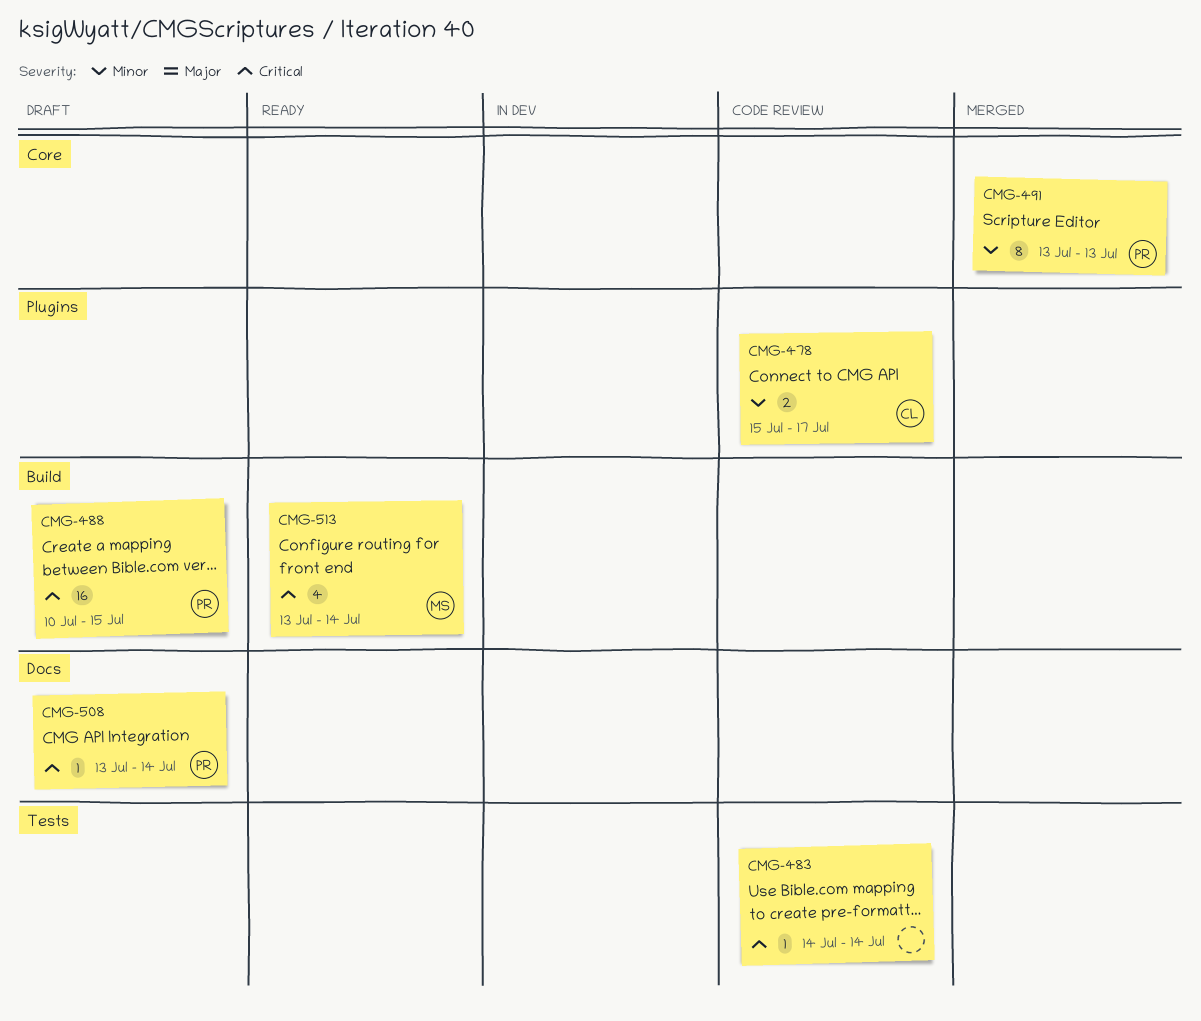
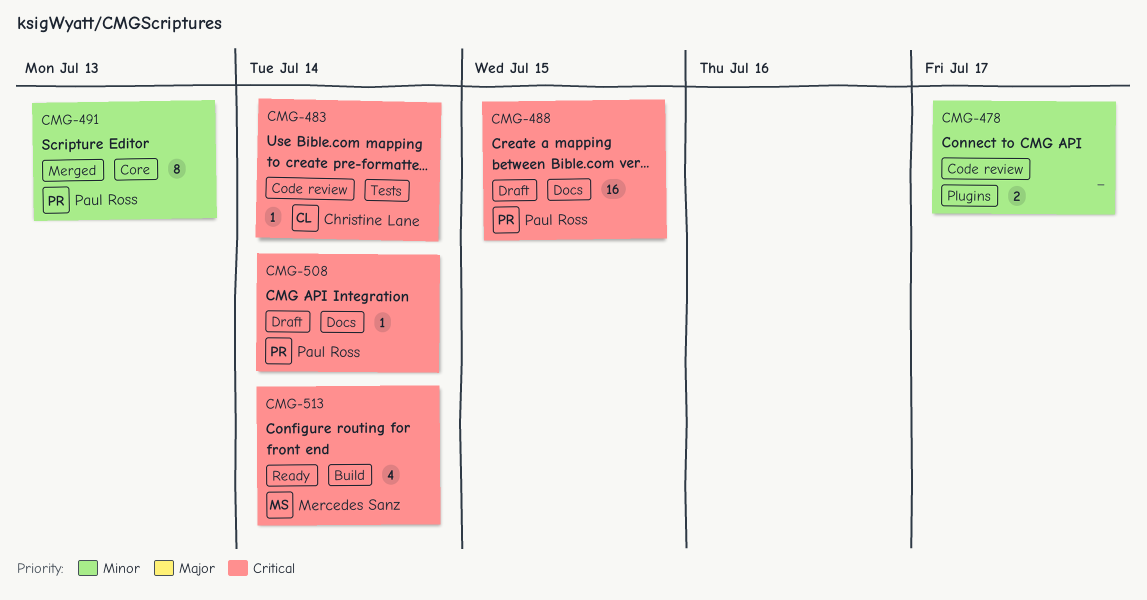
CMG-478, owner: Christine Lane -> none
CMG-483, owner: none -> Christine Lane
CMG-488, label: Build -> Docs

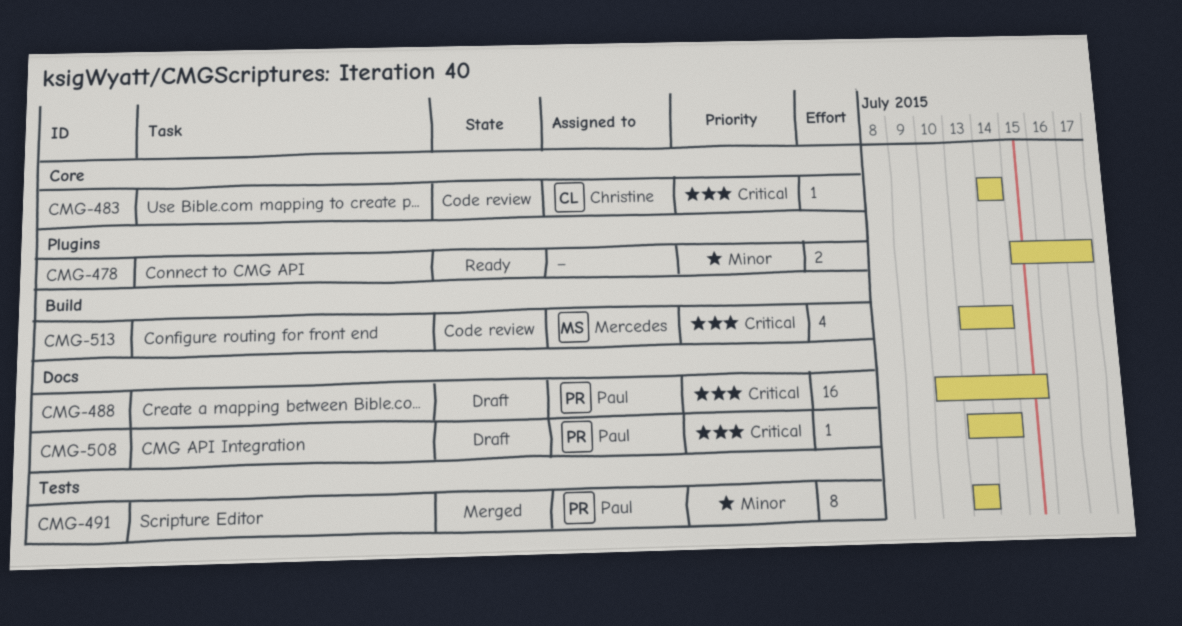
CMG-478, status: Code review -> Ready
CMG-483, label: Tests -> Core
CMG-491, label: Core -> Tests
CMG-513, status: Ready -> Code review

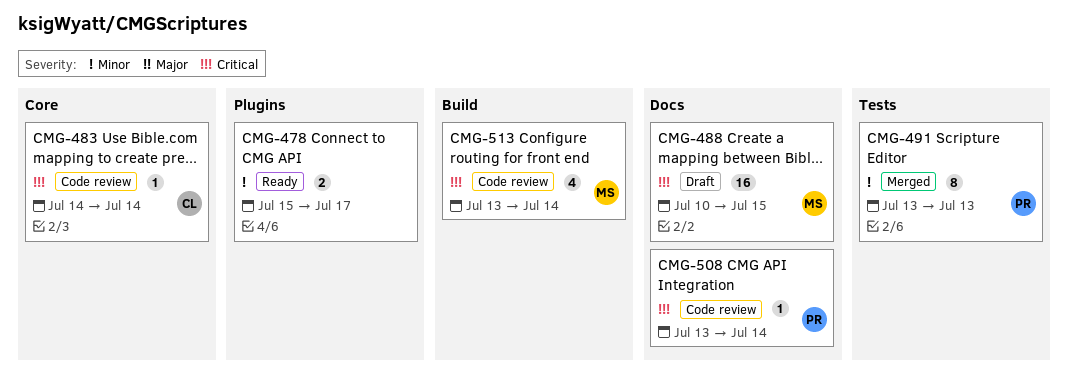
CMG-488, owner: Paul -> Mercedes
CMG-508, status: Draft -> Code review

